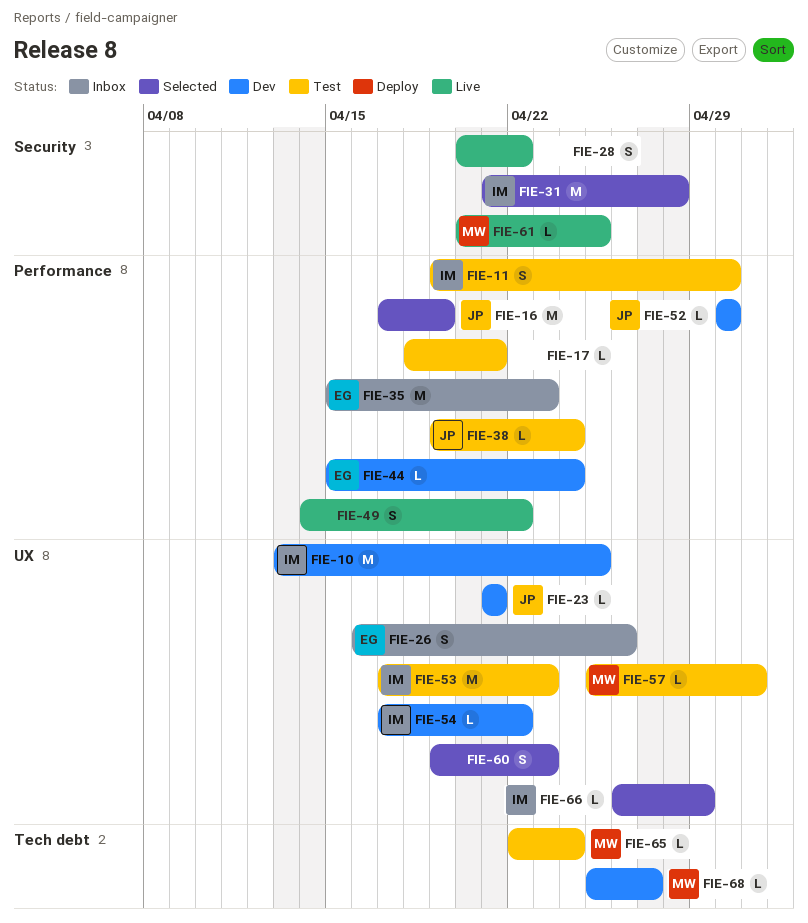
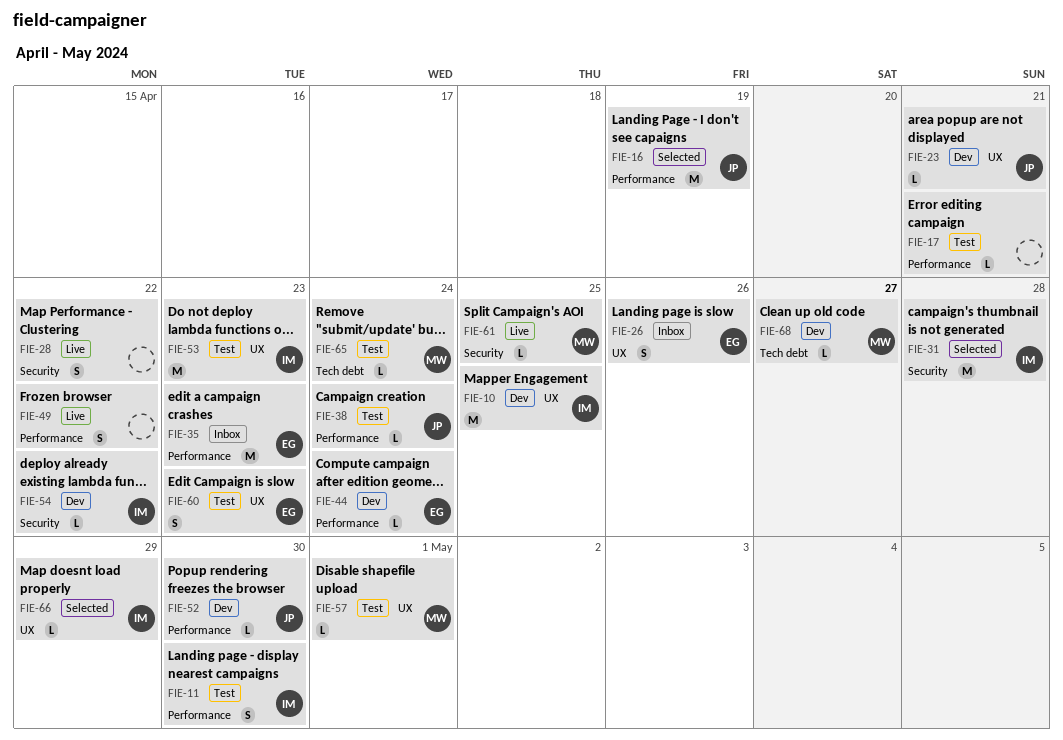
FIE-54, label: UX -> Security
FIE-60, status: Selected -> Test
FIE-60, owner: none -> EG

